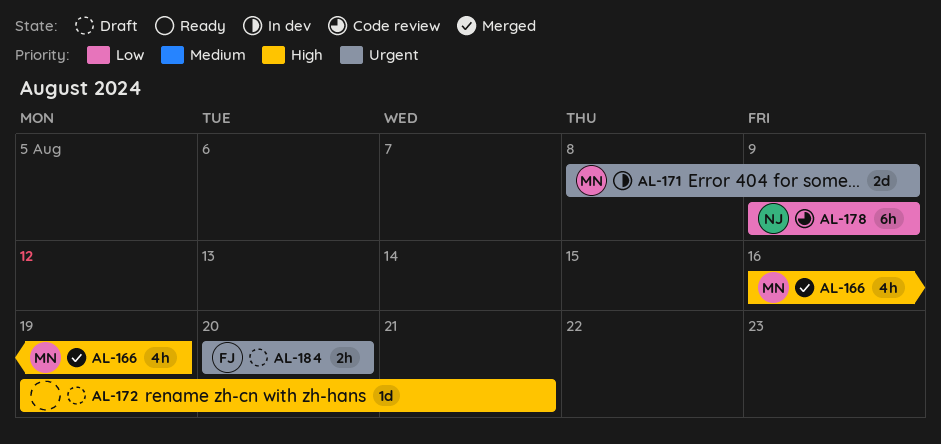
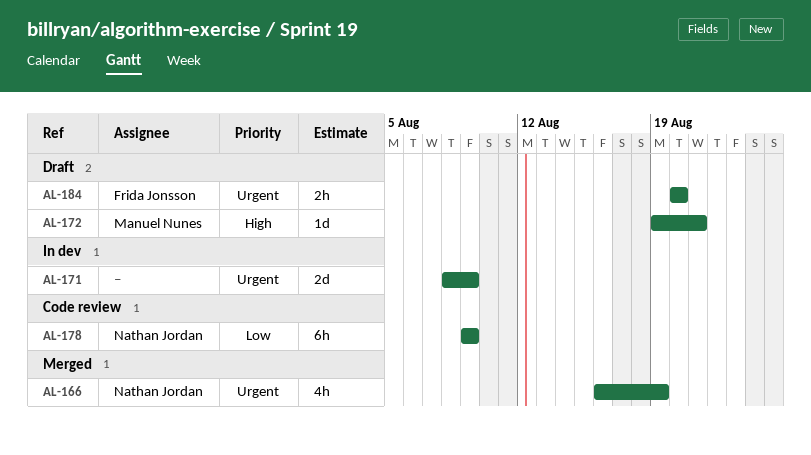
AL-166, owner: Manuel Nunes -> Nathan Jordan
AL-166, priority: High -> Urgent
AL-171, owner: Manuel Nunes -> none
AL-172, owner: none -> Manuel Nunes

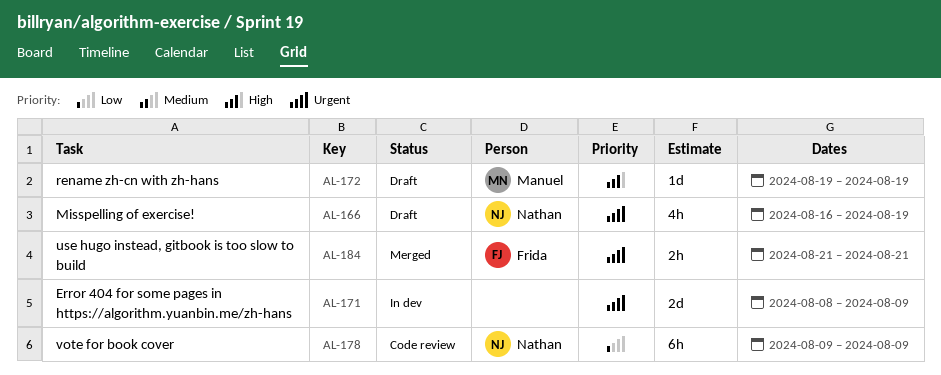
AL-166, status: Merged -> Draft
AL-172, due: Aug 21 -> Aug 19
AL-184, status: Draft -> Merged
AL-184, start: Aug 20 -> Aug 21
AL-184, due: Aug 20 -> Aug 21

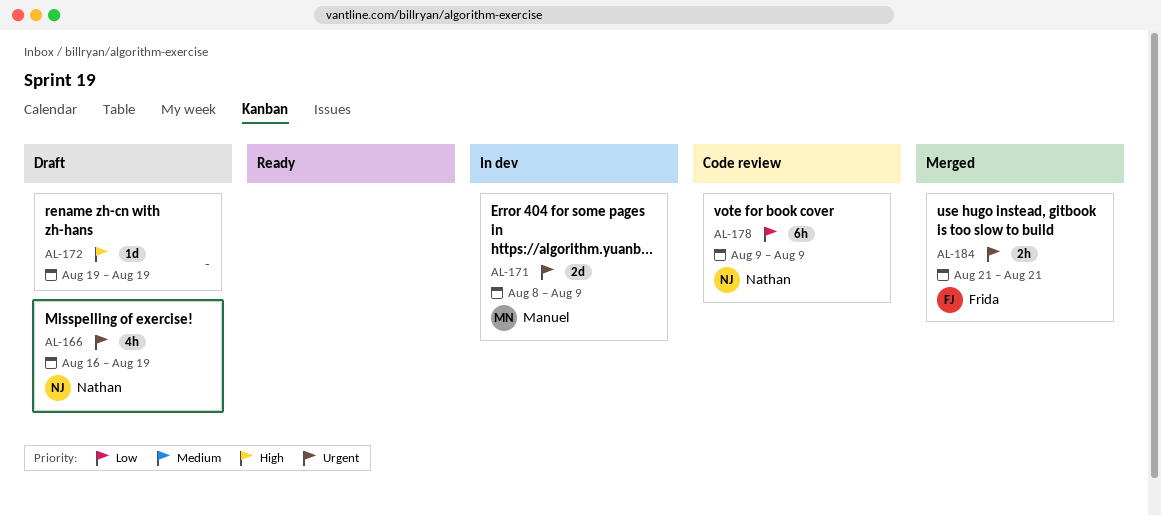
AL-171, owner: none -> Manuel
AL-172, owner: Manuel -> none

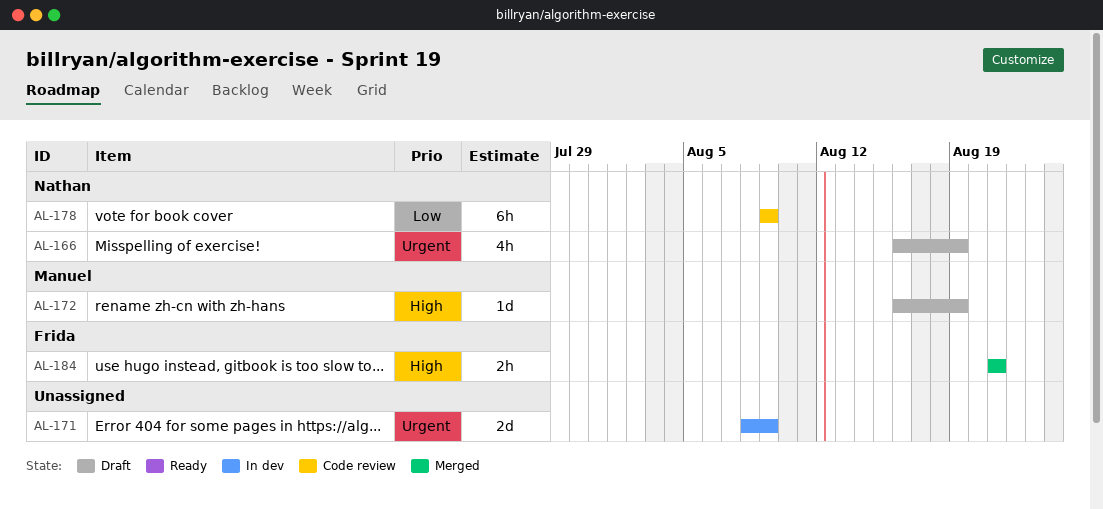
AL-171, owner: Manuel -> none
AL-172, owner: none -> Manuel
AL-172, start: Aug 19 -> Aug 16
AL-184, priority: Urgent -> High

